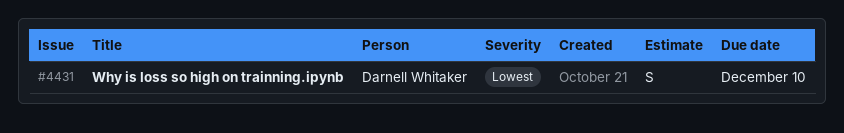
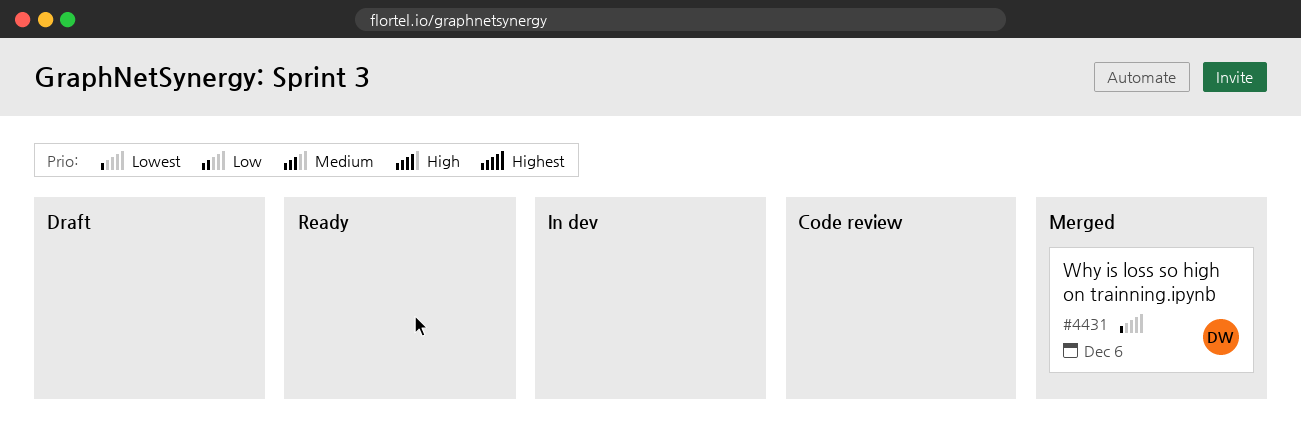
#4431, due: Dec 10 -> Dec 6

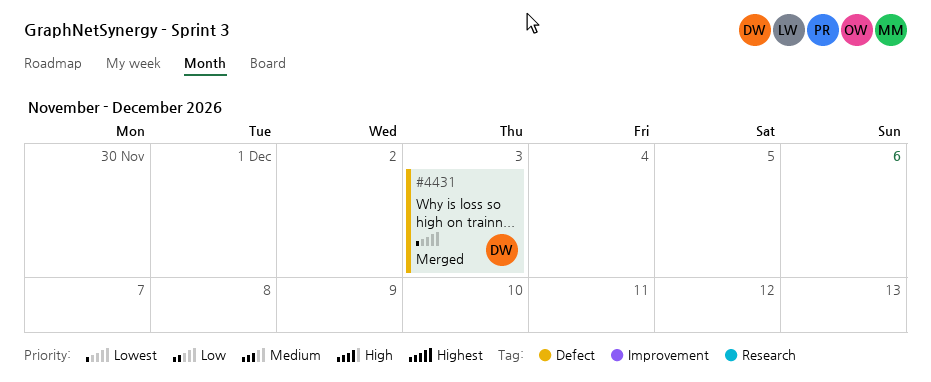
#4431, due: Dec 6 -> Dec 3

